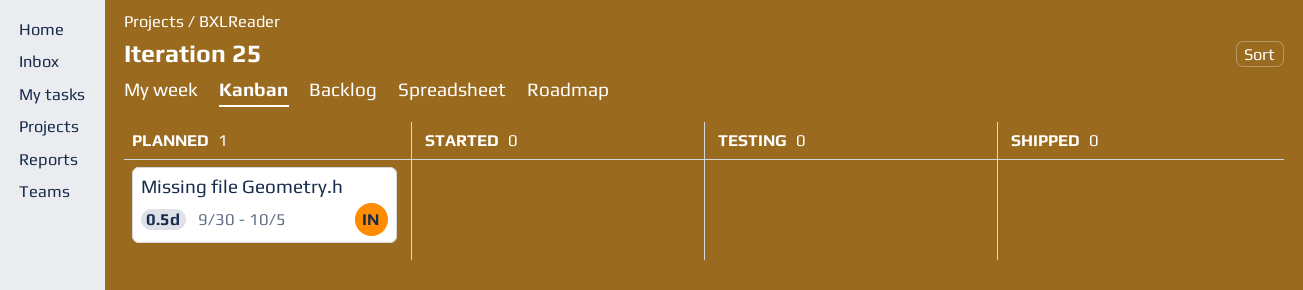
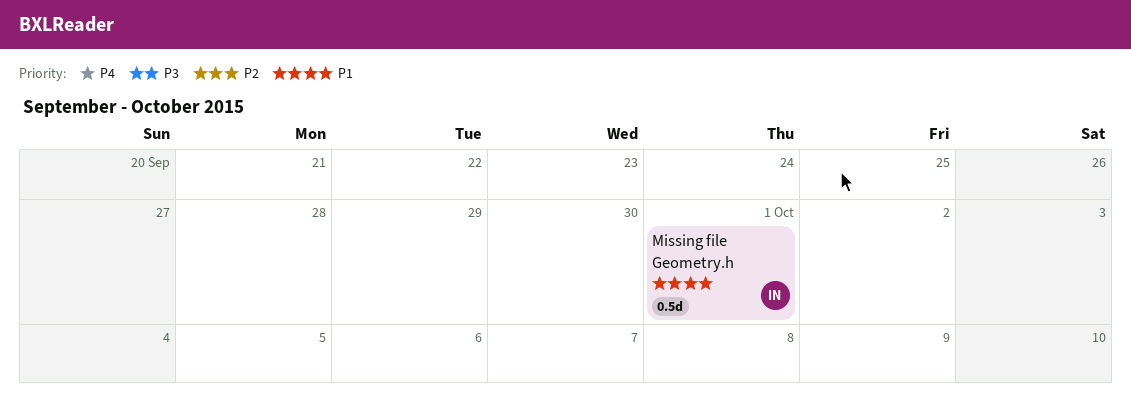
Missing file Geometry.h, due: Oct 5 -> Oct 1

